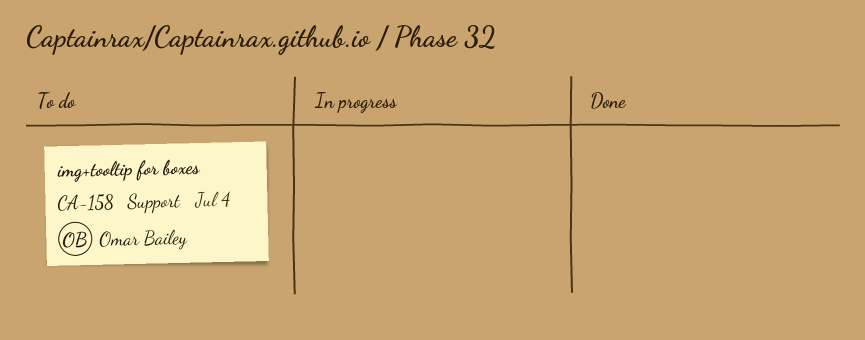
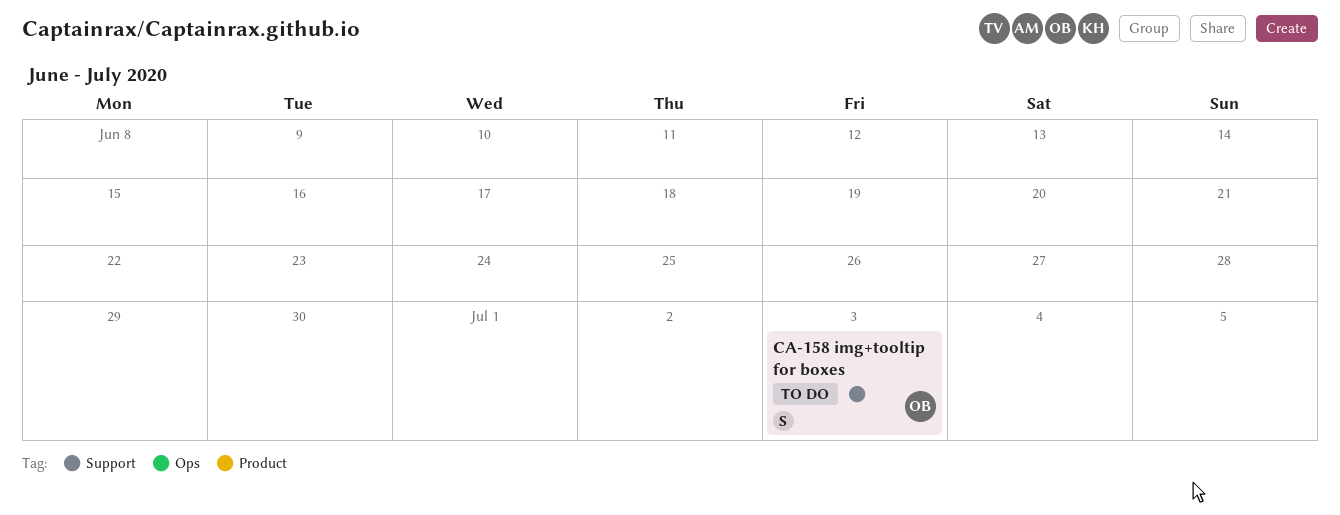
CA-158, due: Jul 4 -> Jul 3

